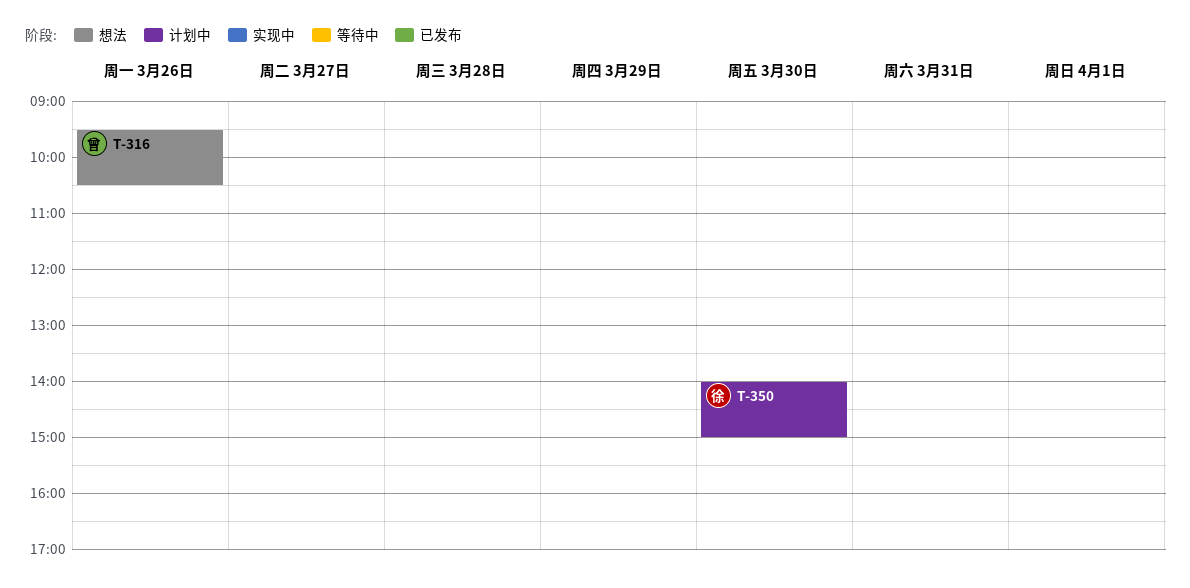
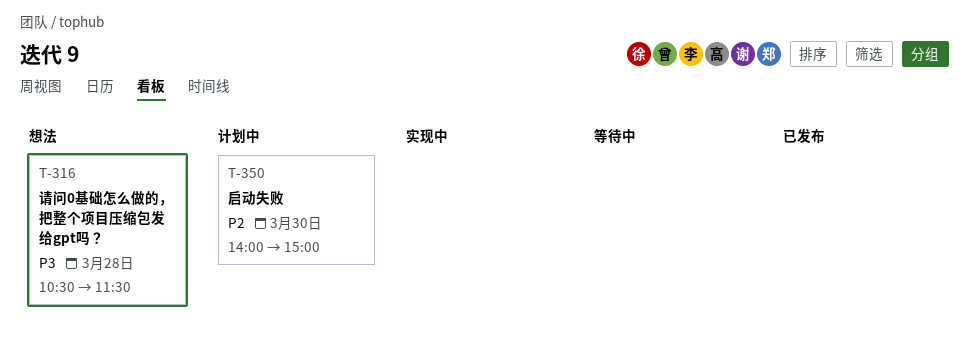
T-316, day: Mar 26 -> Mar 28
T-316, begins: 09:30 -> 10:30
T-316, ends: 10:30 -> 11:30

